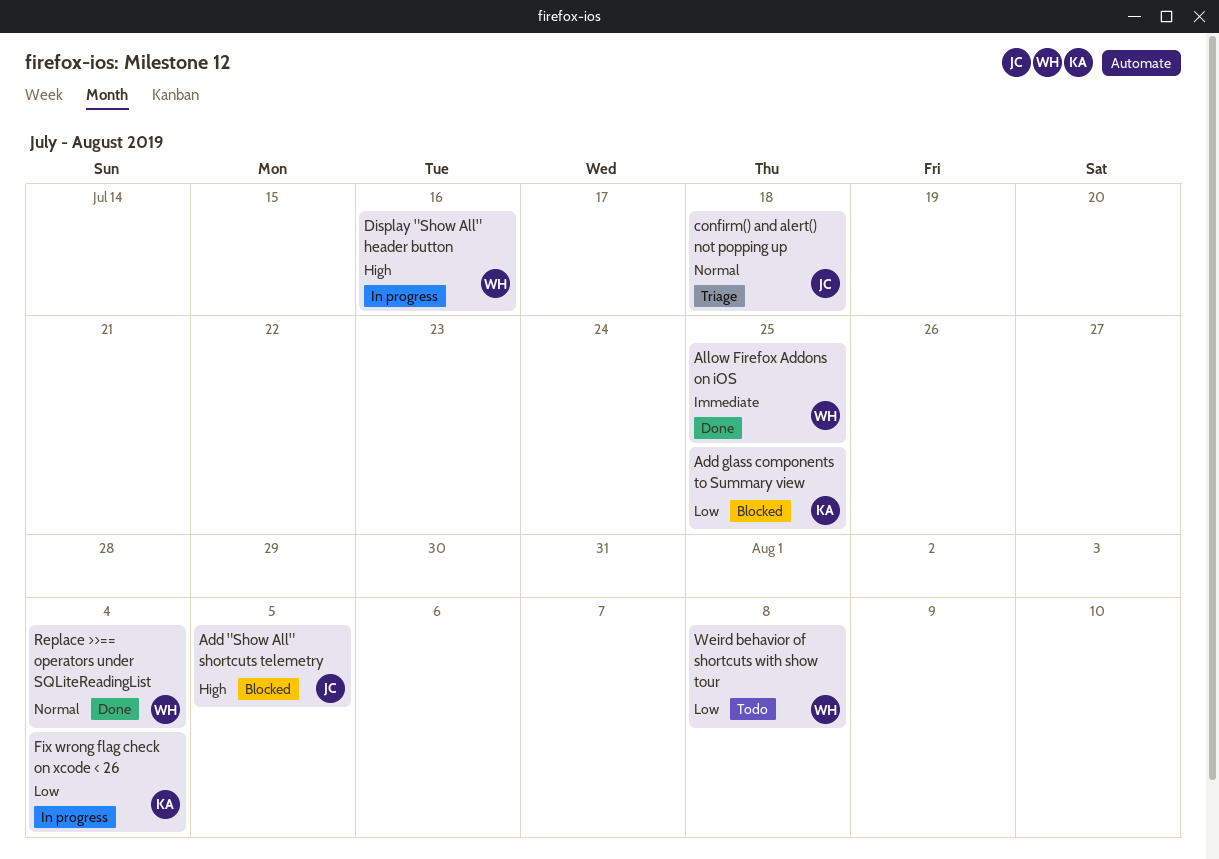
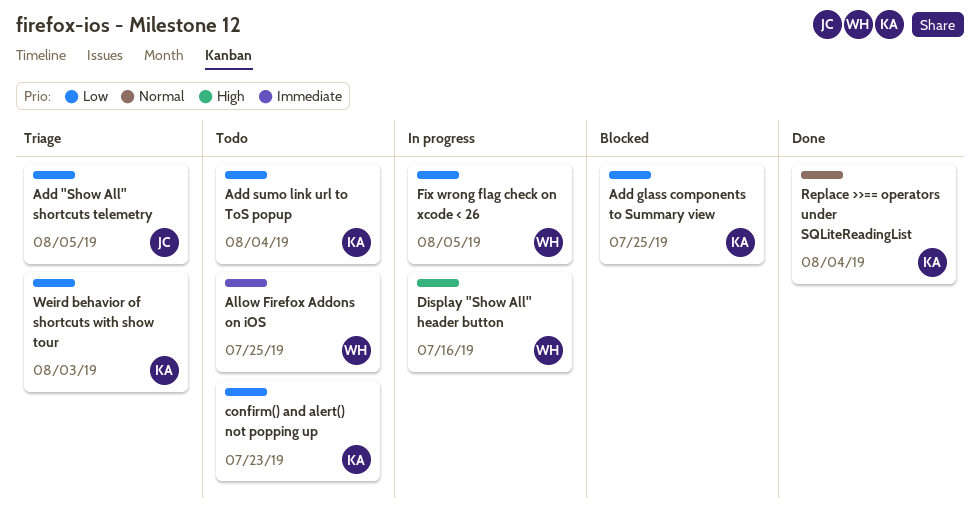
Add "Show All" shortcuts telemetry, status: Blocked -> Triage
Add "Show All" shortcuts telemetry, priority: High -> Low
Add sumo link url to ToS popup: none -> present
Allow Firefox Addons on iOS, status: Done -> Todo
confirm() and alert() not popping up, status: Triage -> Todo
confirm() and alert() not popping up, owner: JC -> KA
confirm() and alert() not popping up, priority: Normal -> Low
confirm() and alert() not popping up, due: Jul 18 -> Jul 23
Fix wrong flag check on xcode < 26, owner: KA -> WH
Fix wrong flag check on xcode < 26, due: Aug 4 -> Aug 5
Replace >>== operators under SQLiteReadingList, owner: WH -> KA
Weird behavior of shortcuts with show tour, status: Todo -> Triage
Weird behavior of shortcuts with show tour, owner: WH -> KA
Weird behavior of shortcuts with show tour, due: Aug 8 -> Aug 3

